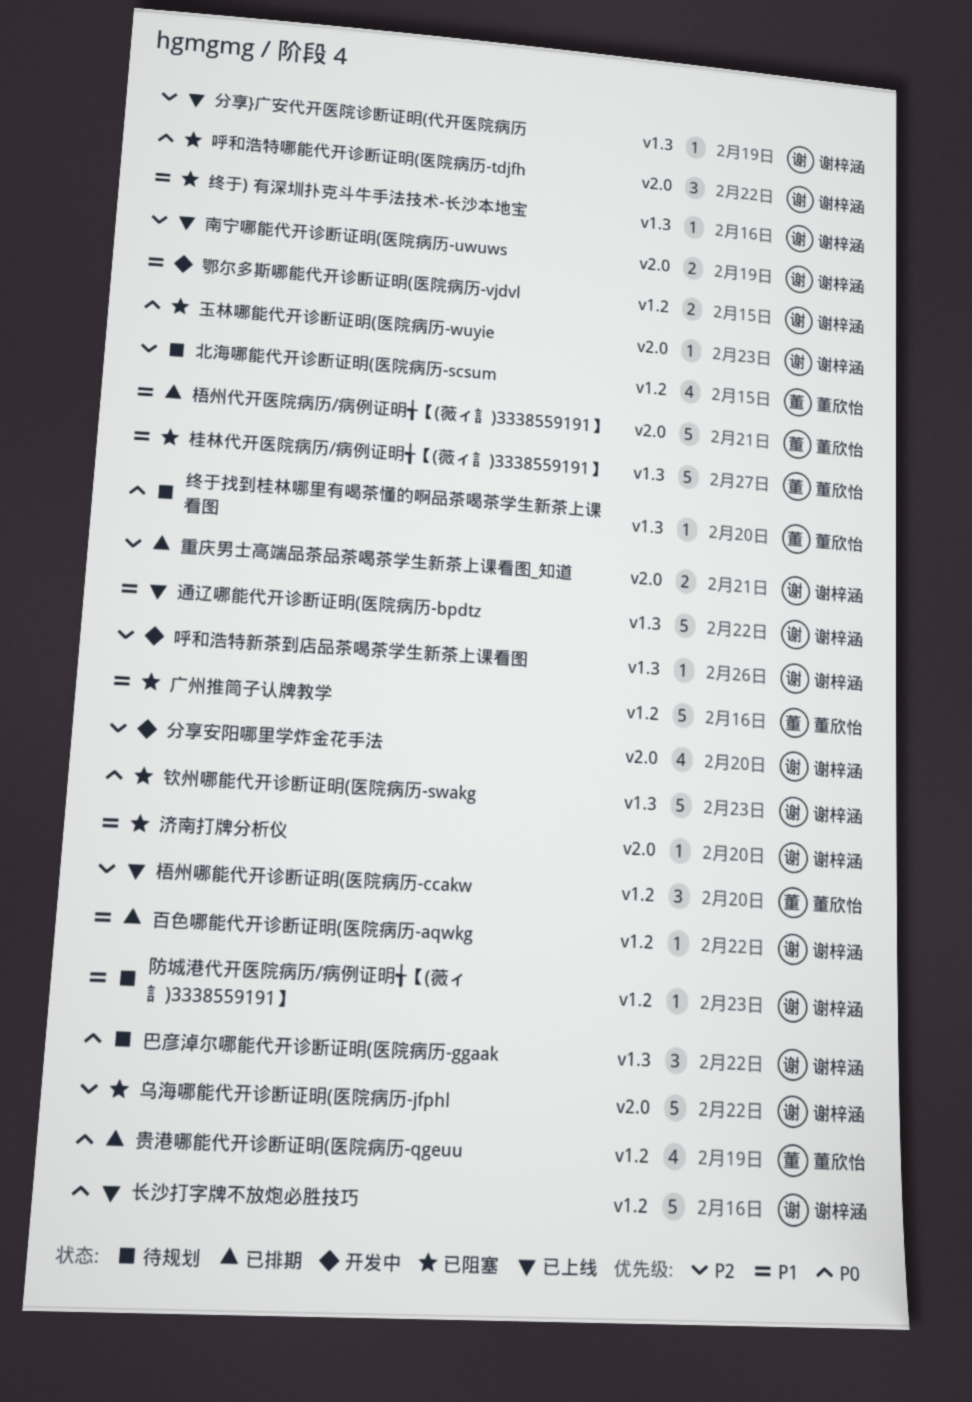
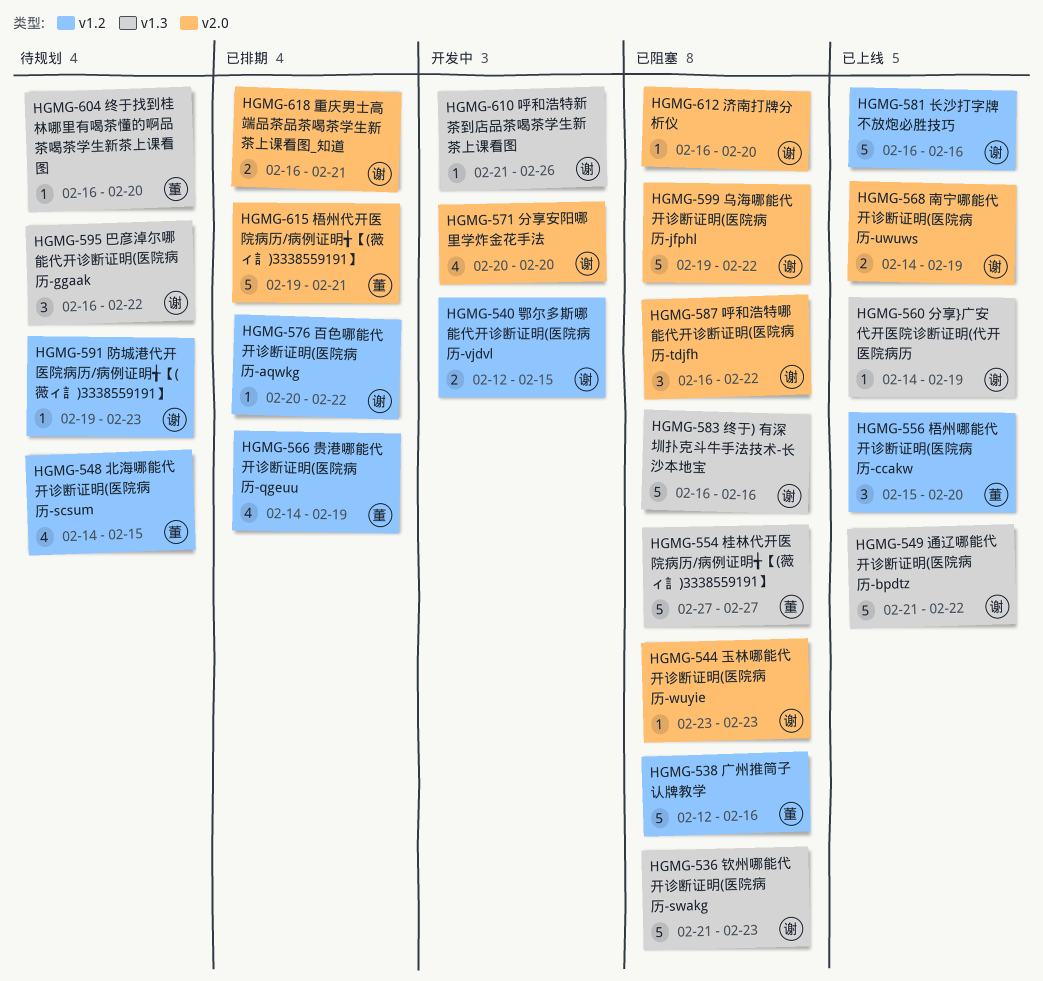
终于) 有深圳扑克斗牛手法技术-长沙本地宝, estimate: 1 -> 5

